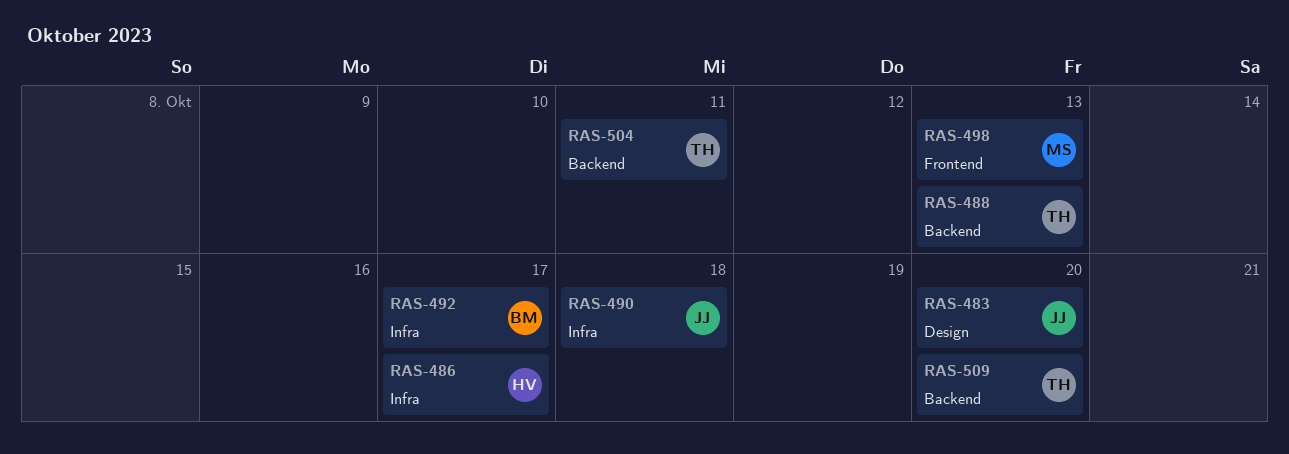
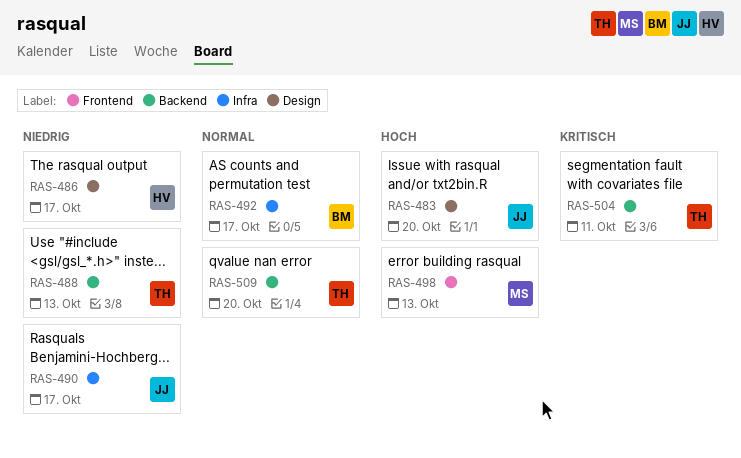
RAS-486, label: Infra -> Design
RAS-490, due: Oct 18 -> Oct 17

